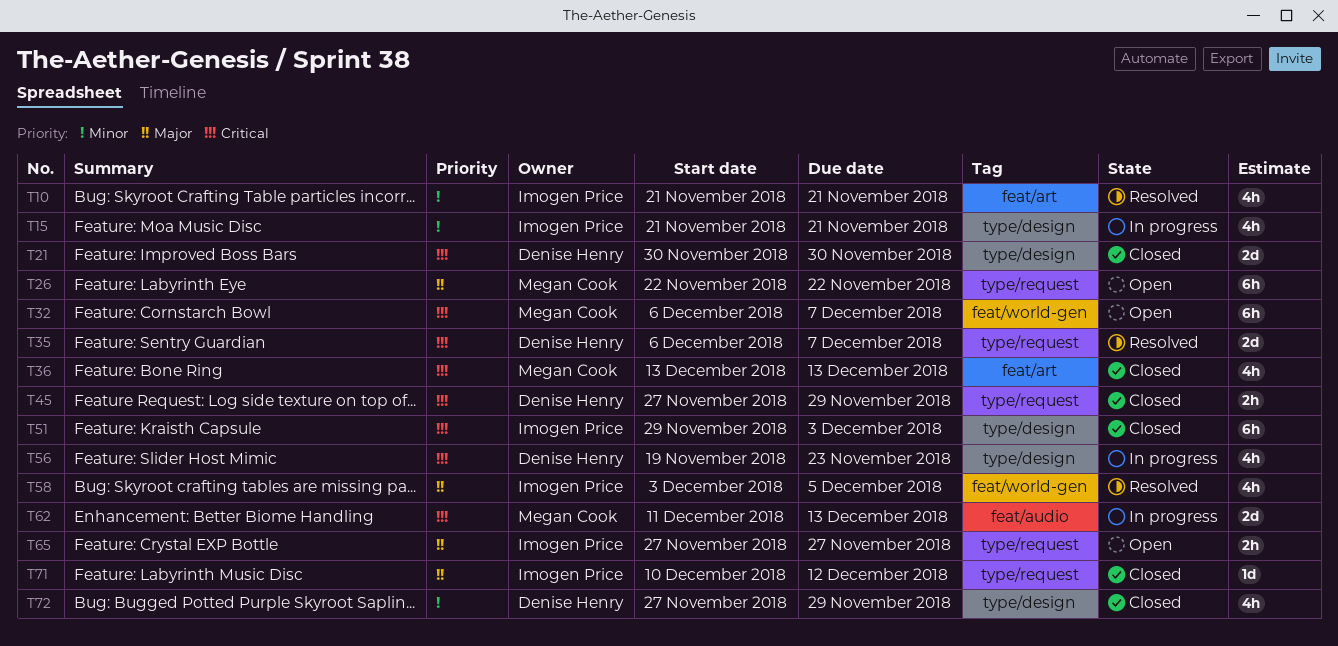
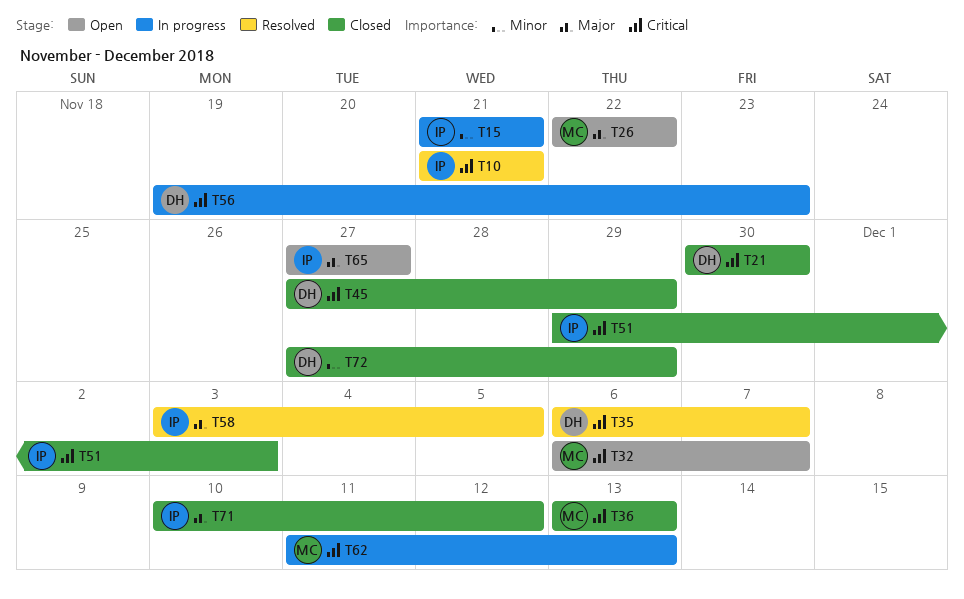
T10, priority: Minor -> Critical

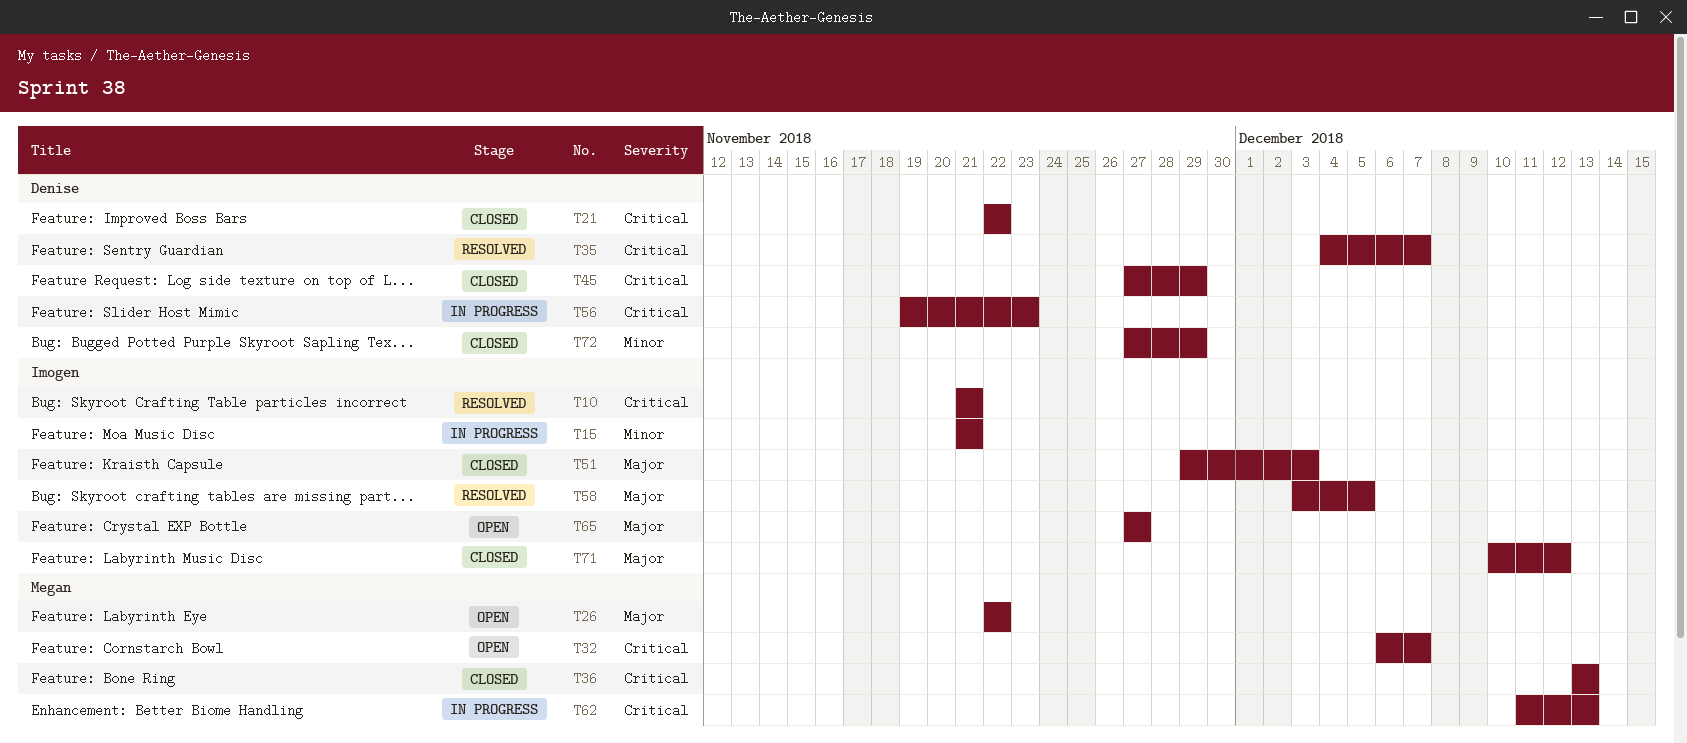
T21, start: Nov 30 -> Nov 22
T21, due: Nov 30 -> Nov 22
T35, start: Dec 6 -> Dec 4
T51, priority: Critical -> Major

